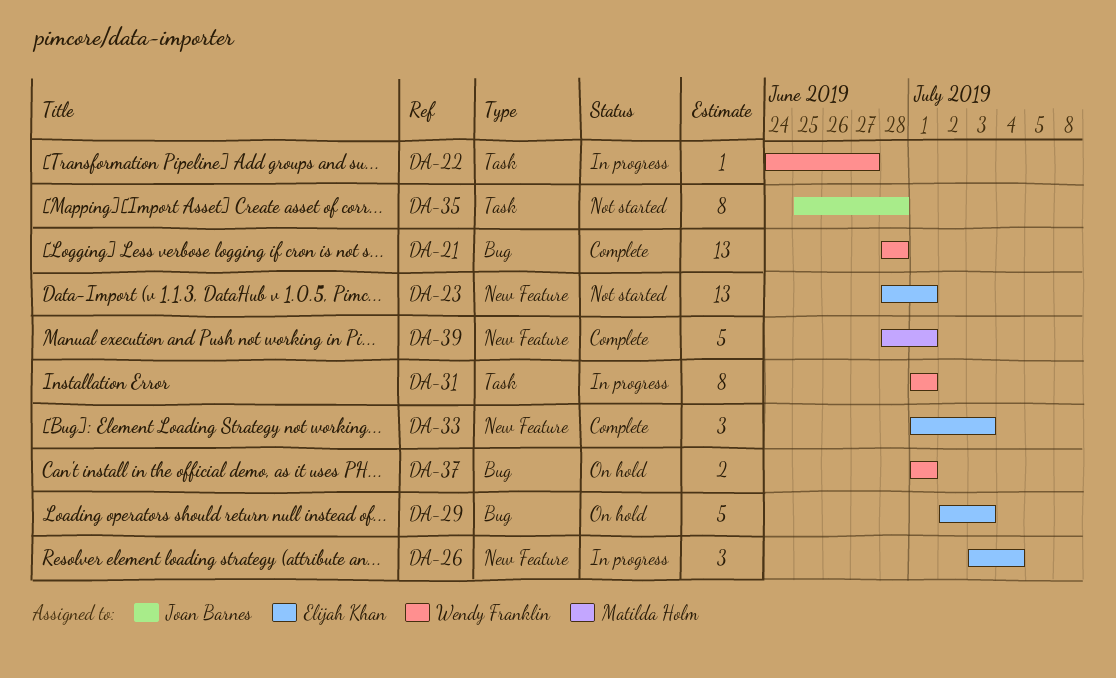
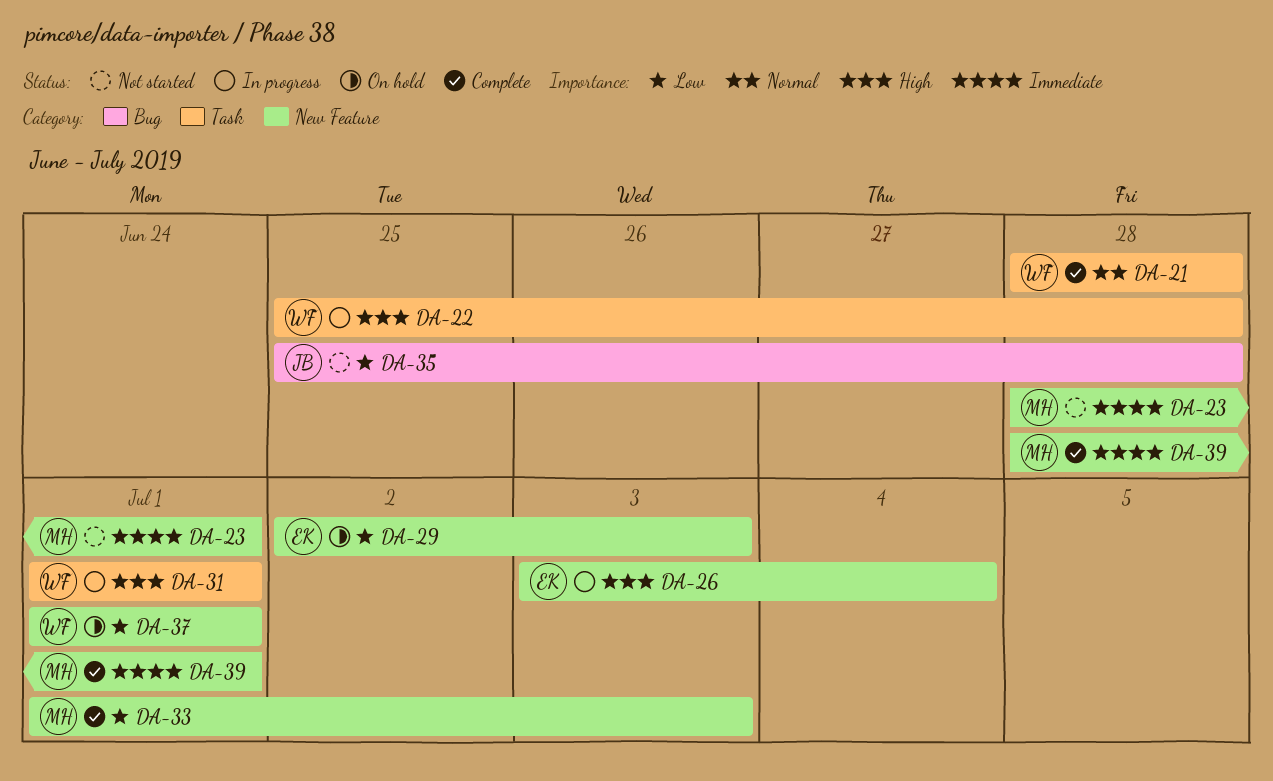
DA-21, label: Bug -> Task
DA-22, start: Jun 24 -> Jun 25
DA-22, due: Jun 27 -> Jun 28
DA-23, owner: Elijah Khan -> Matilda Holm
DA-29, label: Bug -> New Feature
DA-33, owner: Elijah Khan -> Matilda Holm
DA-35, label: Task -> Bug
DA-37, label: Bug -> New Feature

